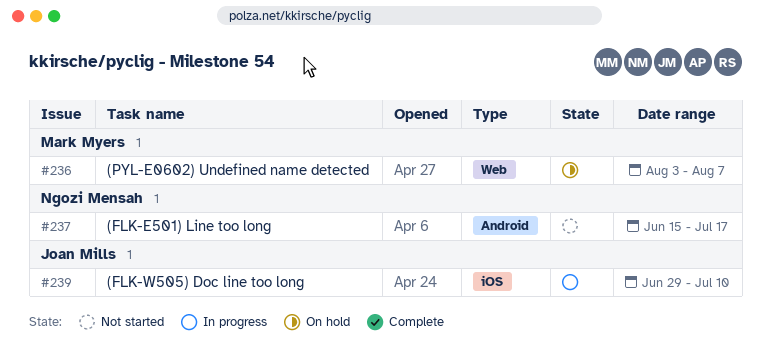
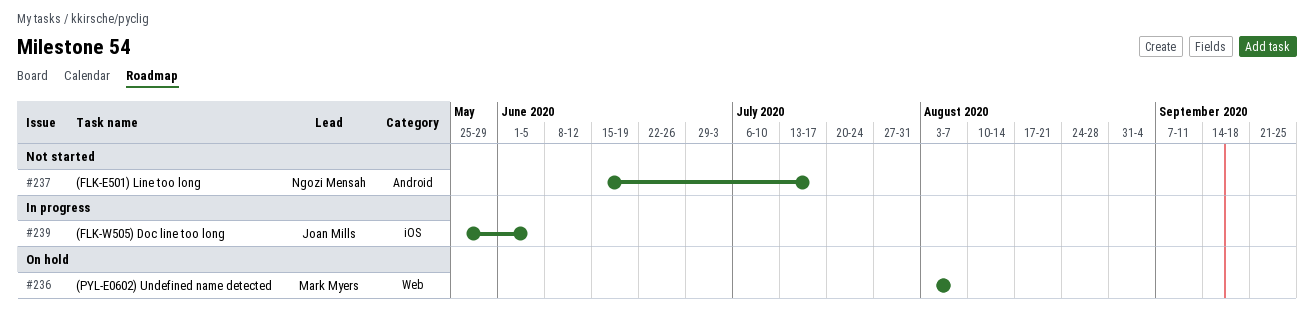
#239, start: Jun 29 -> May 25
#239, due: Jul 10 -> Jun 5

